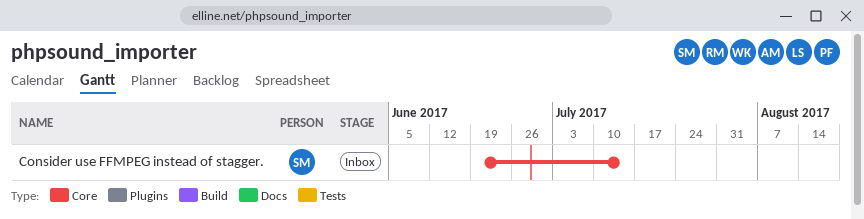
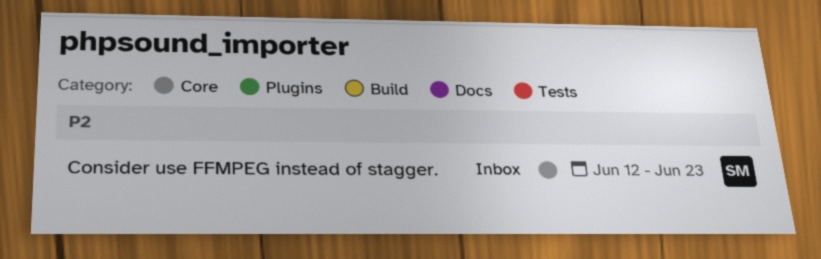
Consider use FFMPEG instead of stagger., start: Jun 19 -> Jun 12
Consider use FFMPEG instead of stagger., due: Jul 14 -> Jun 23

